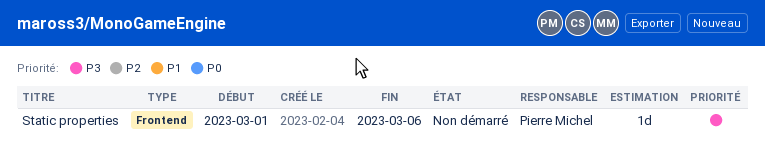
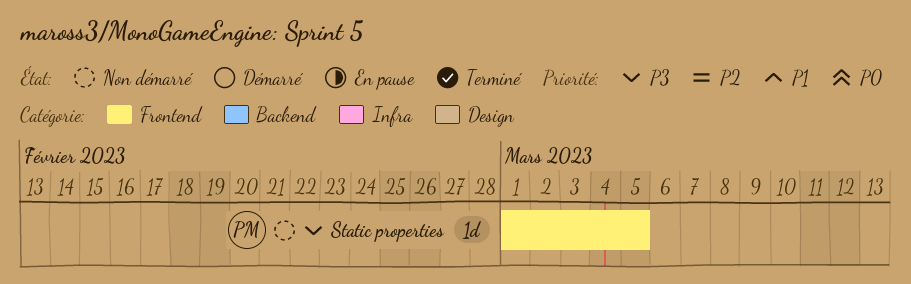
Static properties, due: Mar 6 -> Mar 5

